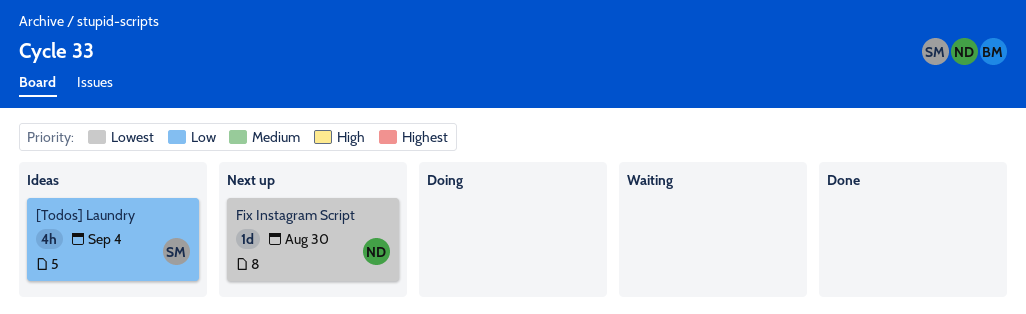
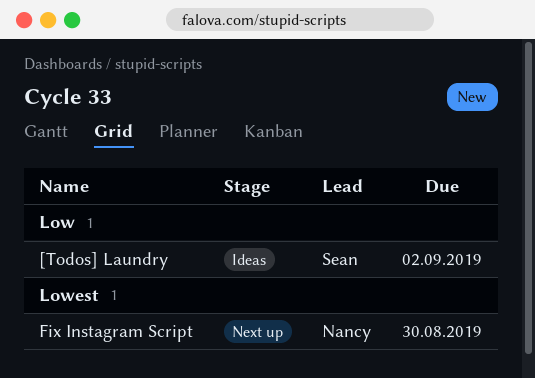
[Todos] Laundry, due: Sep 4 -> Sep 2

